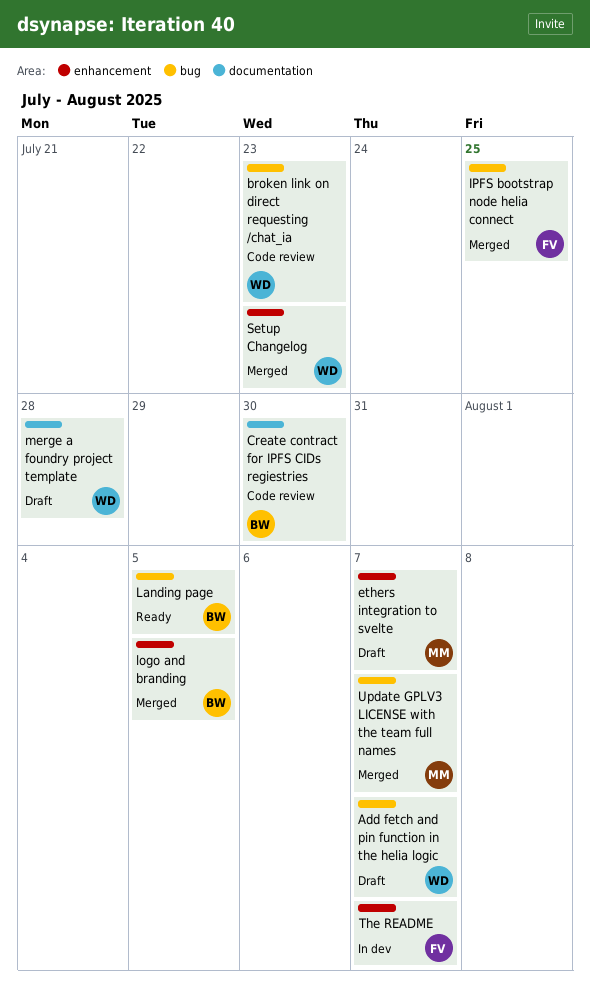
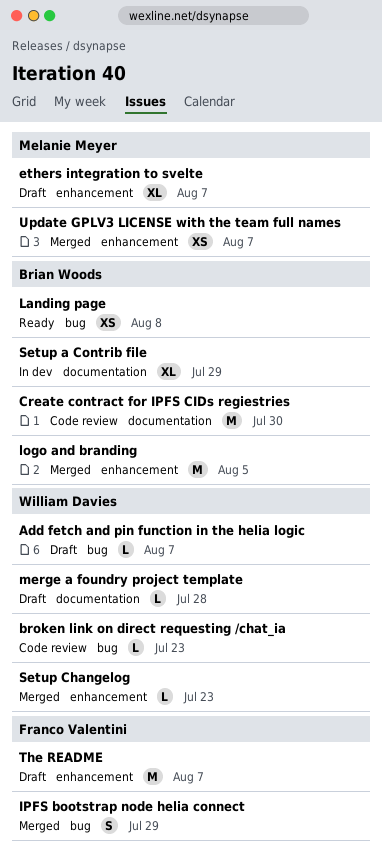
IPFS bootstrap node helia connect, due: Jul 25 -> Jul 29
Landing page, due: Aug 5 -> Aug 8
Setup a Contrib file: none -> present
The README, status: In dev -> Draft
Update GPLV3 LICENSE with the team full names, label: bug -> enhancement

